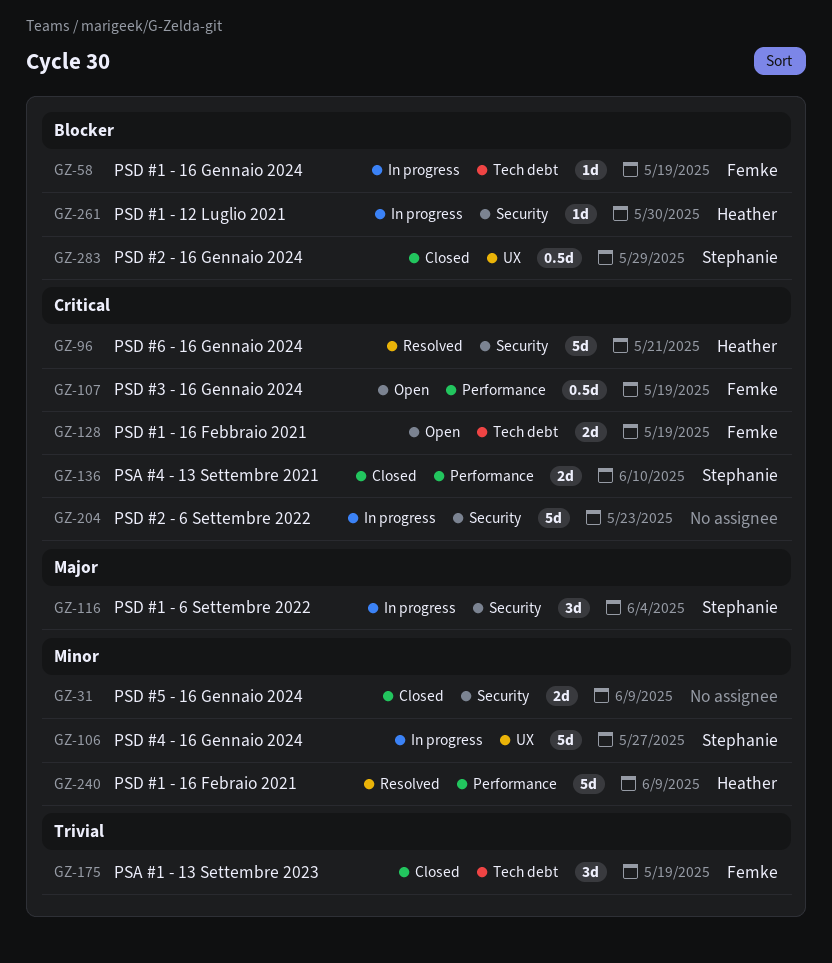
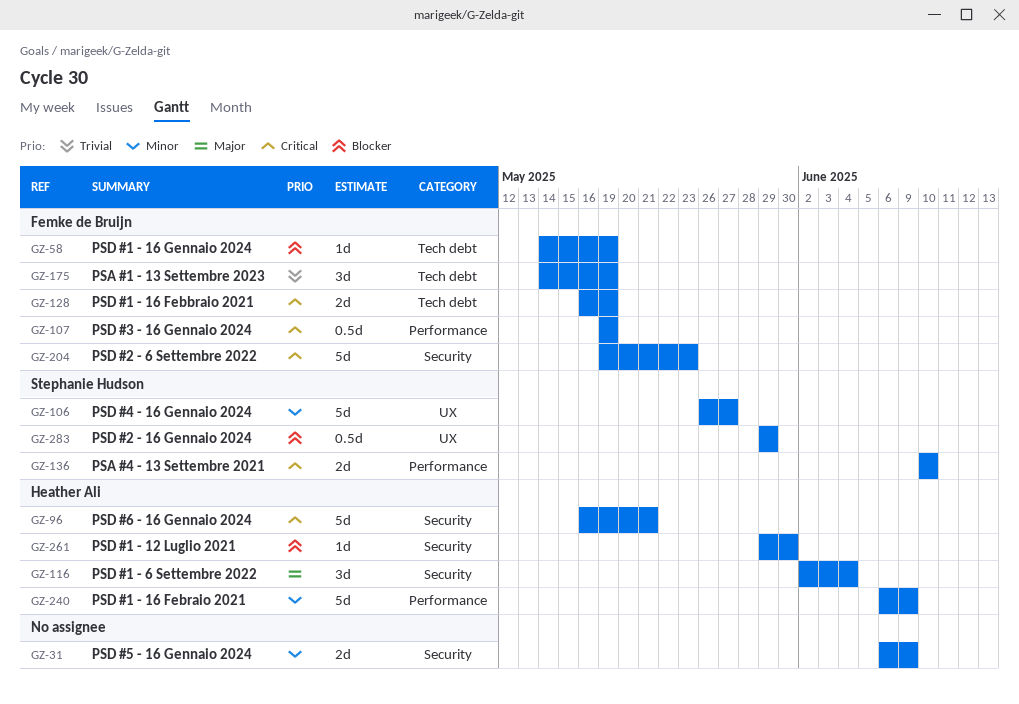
GZ-116, owner: Stephanie Hudson -> Heather Ali
GZ-204, owner: none -> Femke de Bruijn

